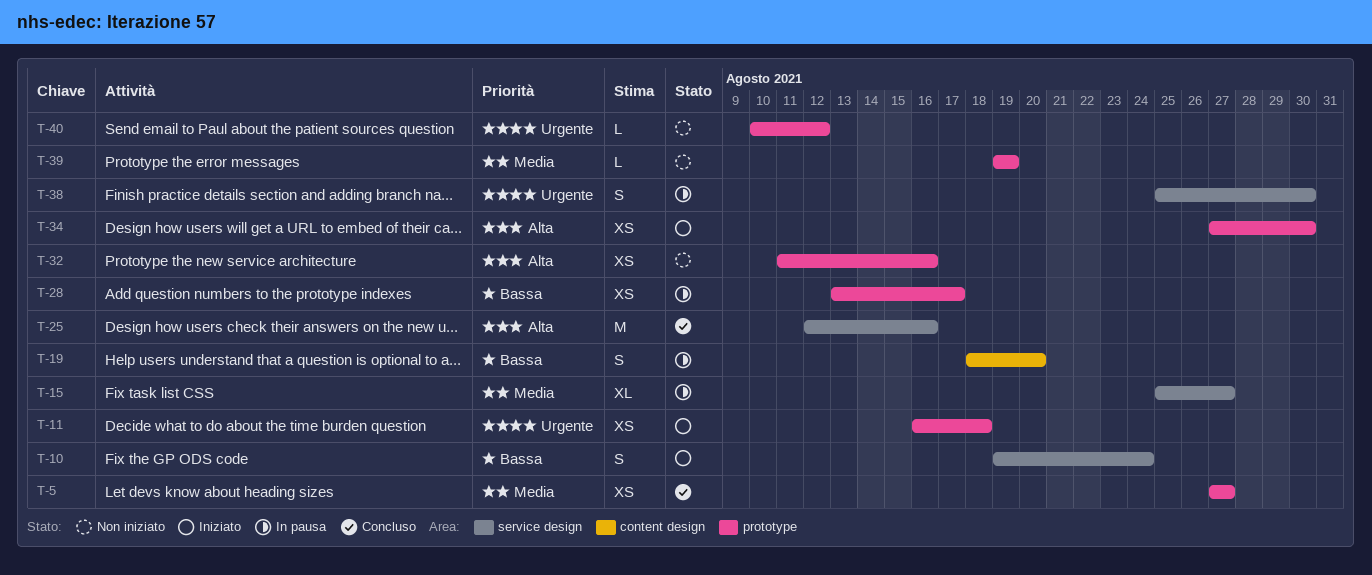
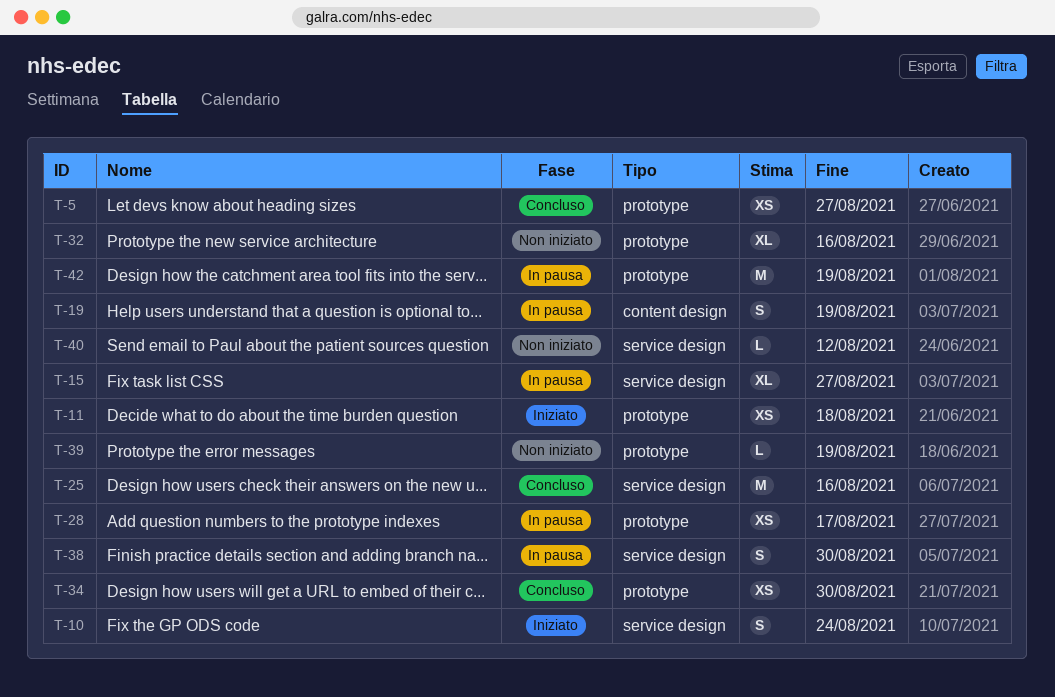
T-19, due: Aug 20 -> Aug 19
T-32, estimate: XS -> XL
T-34, status: Iniziato -> Concluso
T-40, label: prototype -> service design
T-42: none -> present

